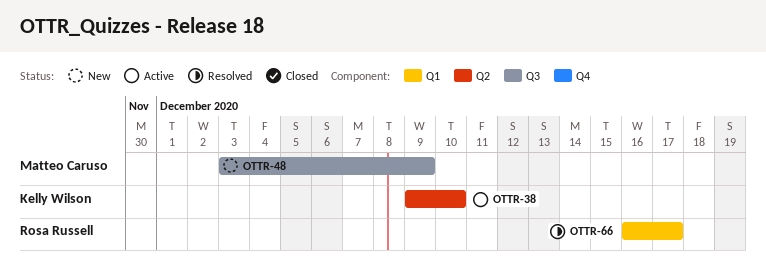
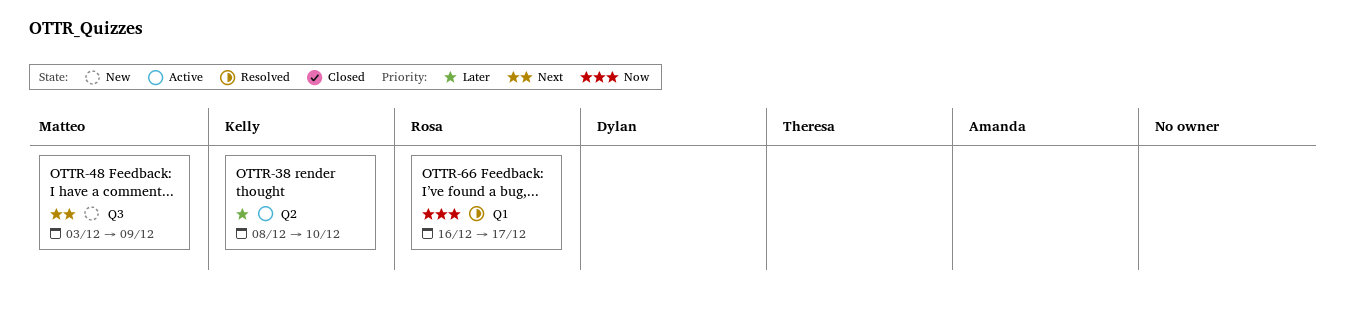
OTTR-38, start: Dec 9 -> Dec 8

